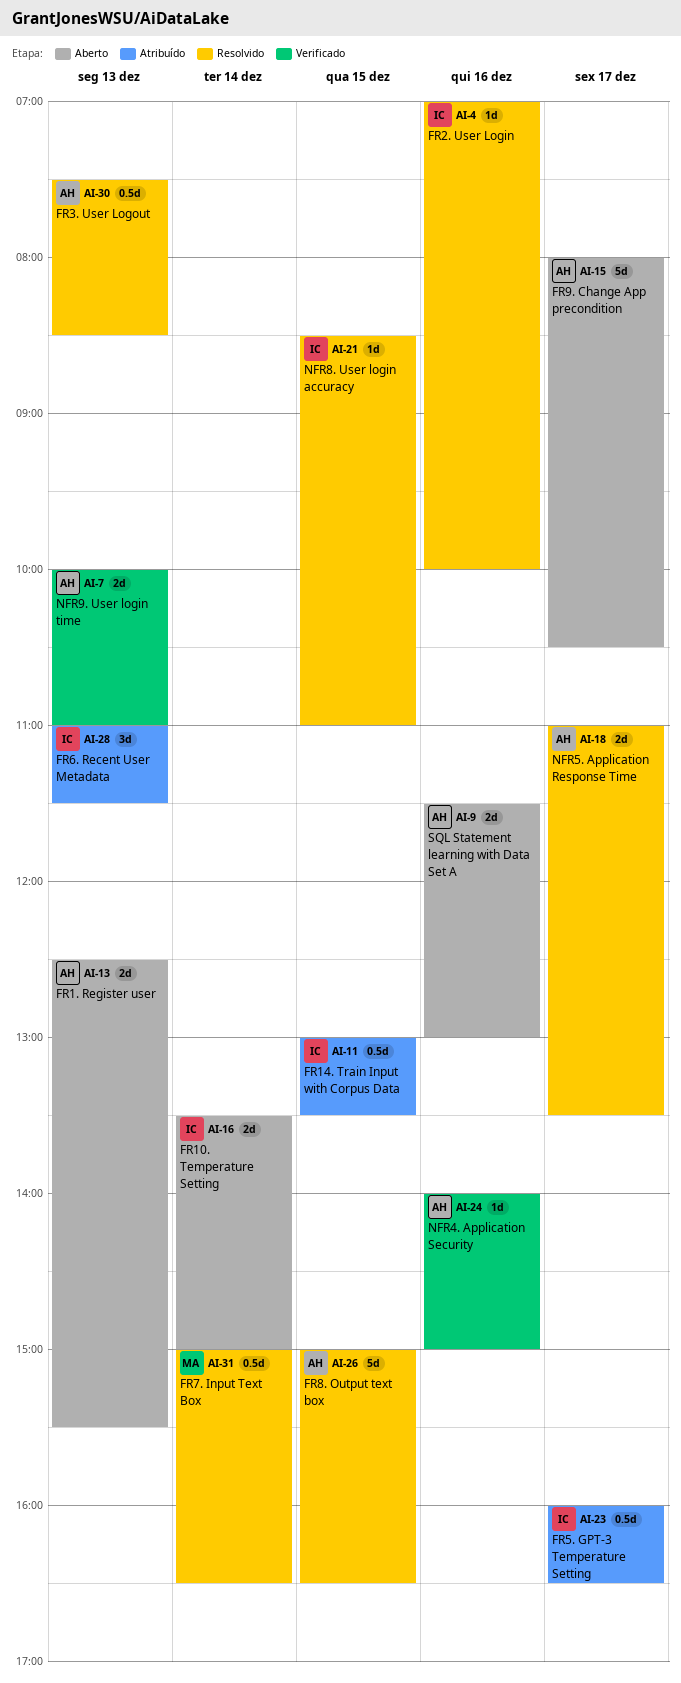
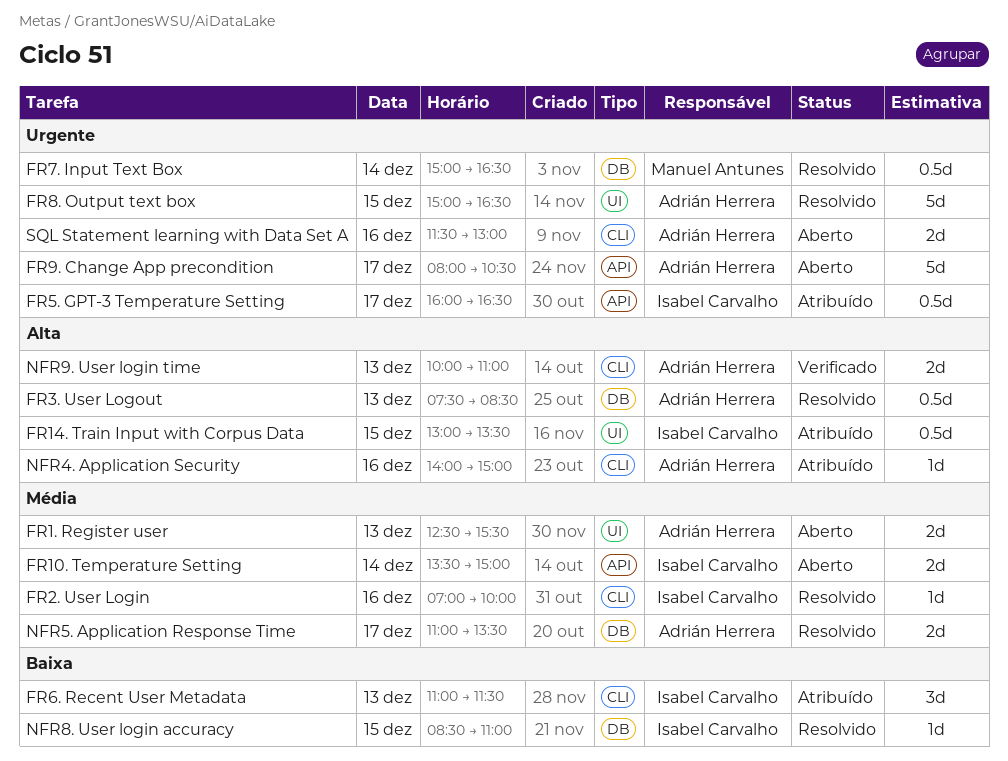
NFR4. Application Security, status: Verificado -> Atribuído

